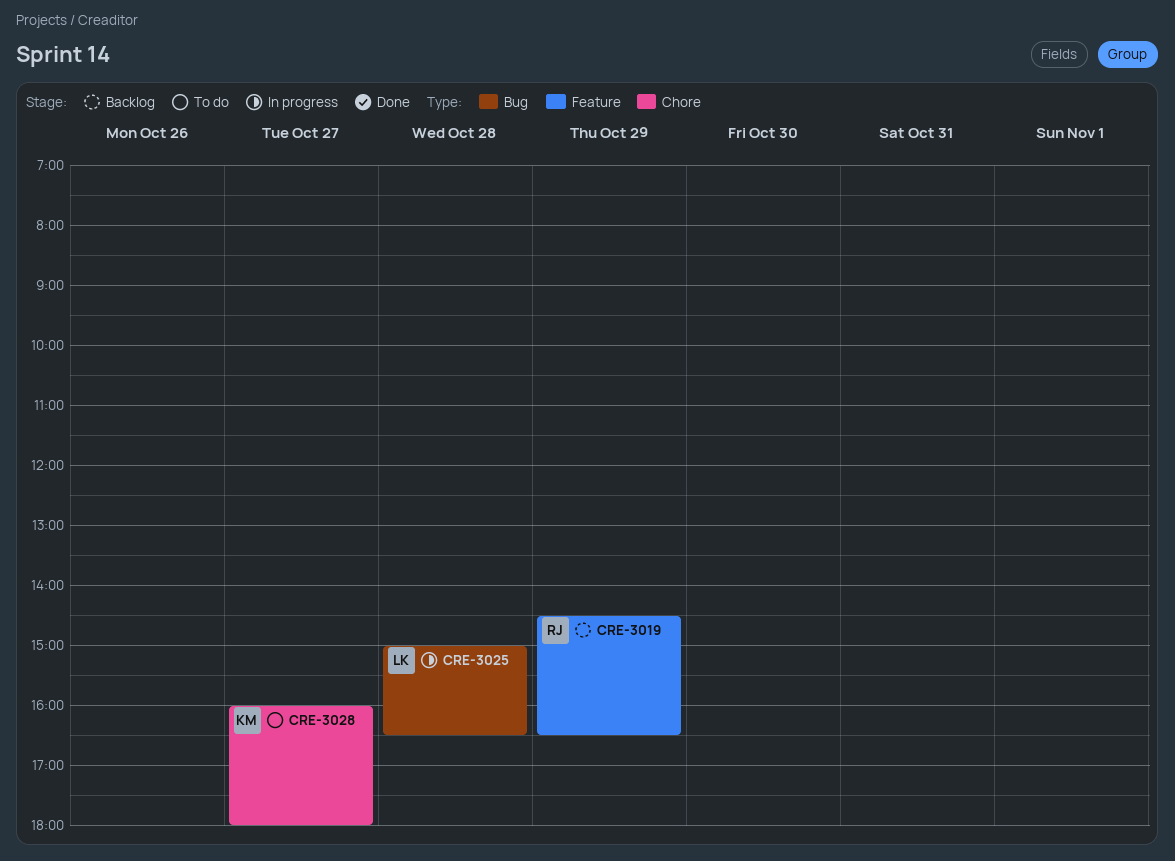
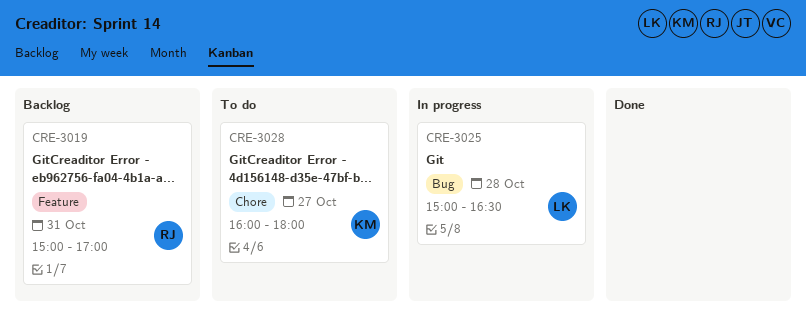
CRE-3019, day: Oct 29 -> Oct 31
CRE-3019, begins: 14:30 -> 15:00
CRE-3019, ends: 16:30 -> 17:00

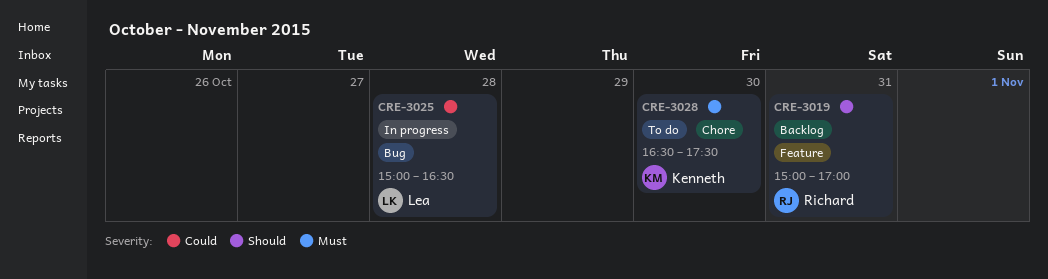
CRE-3028, day: Oct 27 -> Oct 30
CRE-3028, begins: 16:00 -> 16:30
CRE-3028, ends: 18:00 -> 17:30

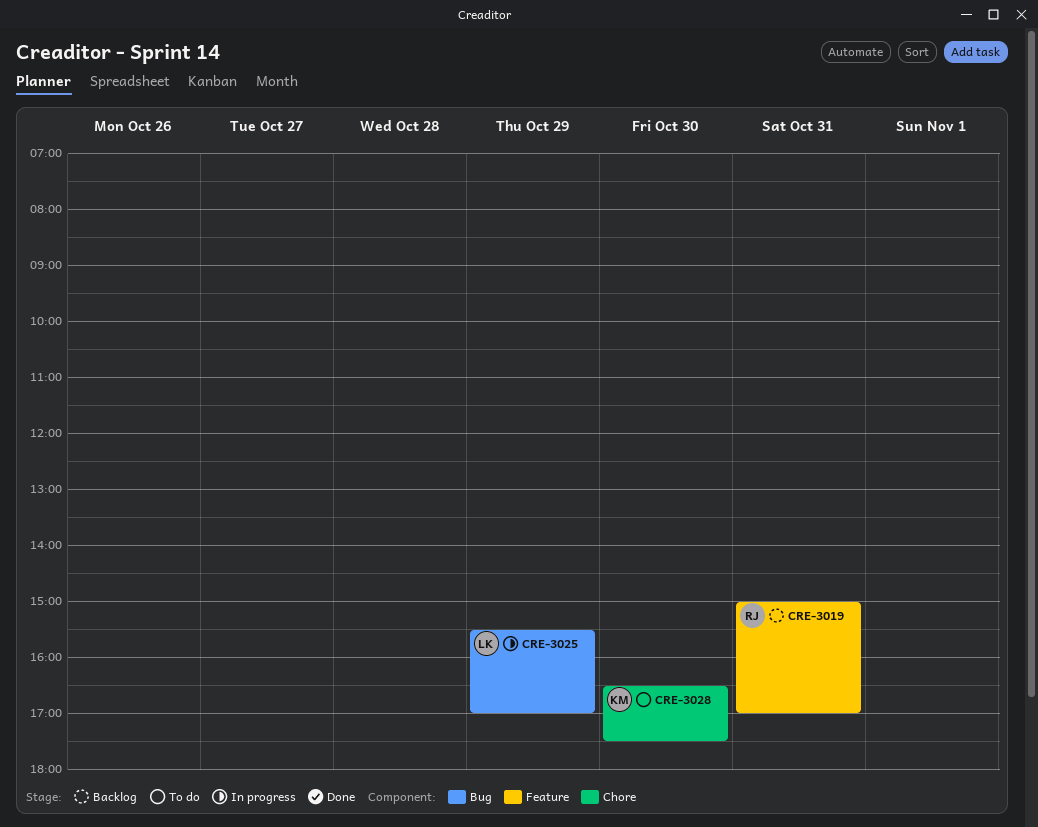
CRE-3025, day: Oct 28 -> Oct 29
CRE-3025, begins: 15:00 -> 15:30
CRE-3025, ends: 16:30 -> 17:00

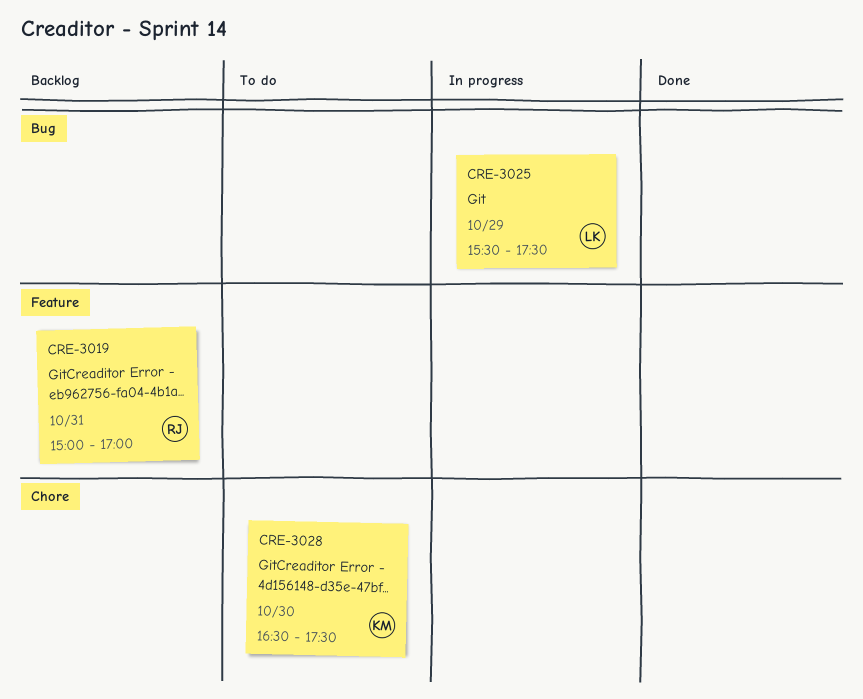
CRE-3025, ends: 17:00 -> 17:30

